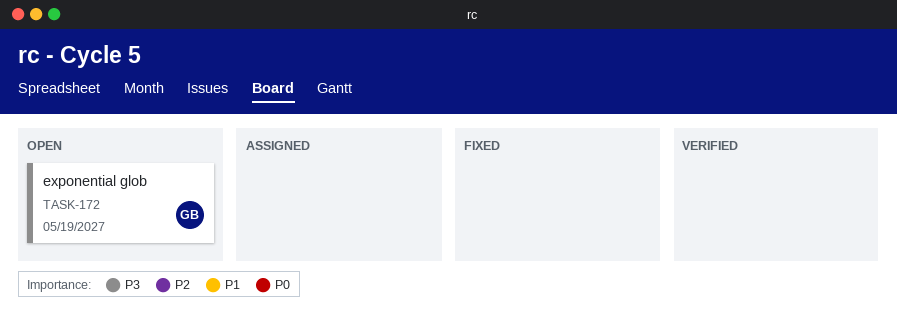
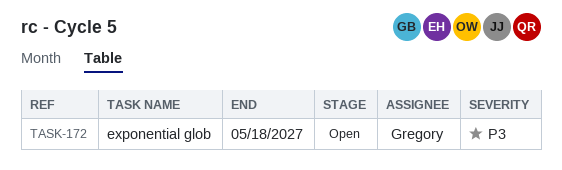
TASK-172, due: May 19 -> May 18

